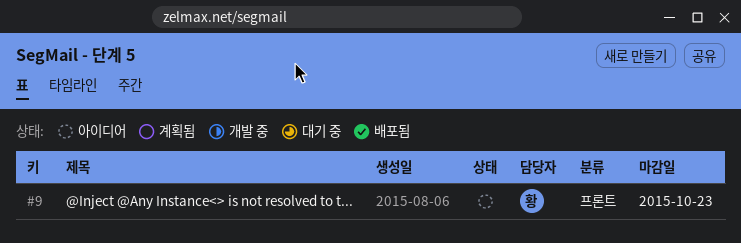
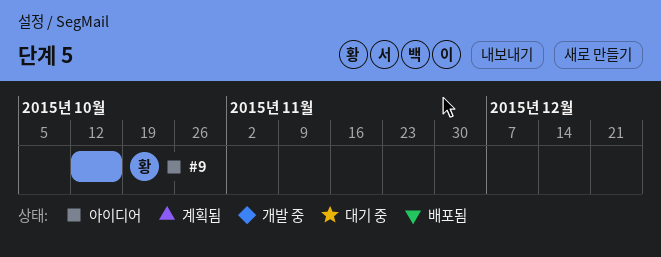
#9, due: Oct 23 -> Oct 16

